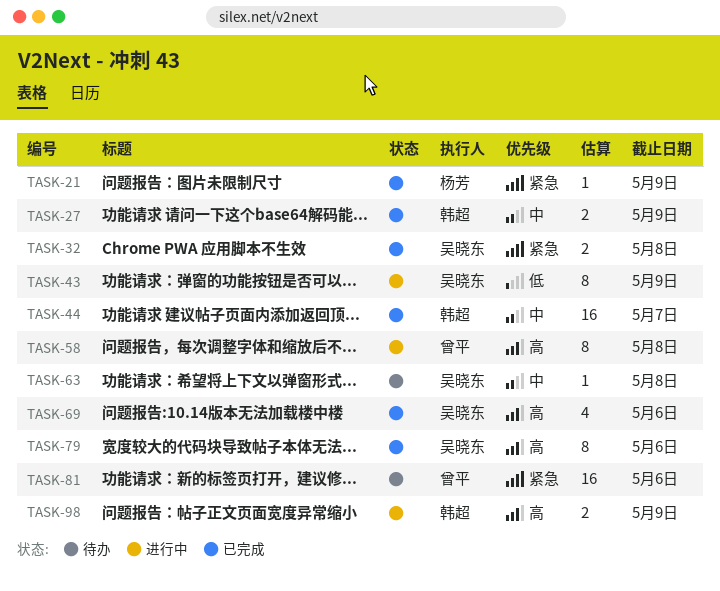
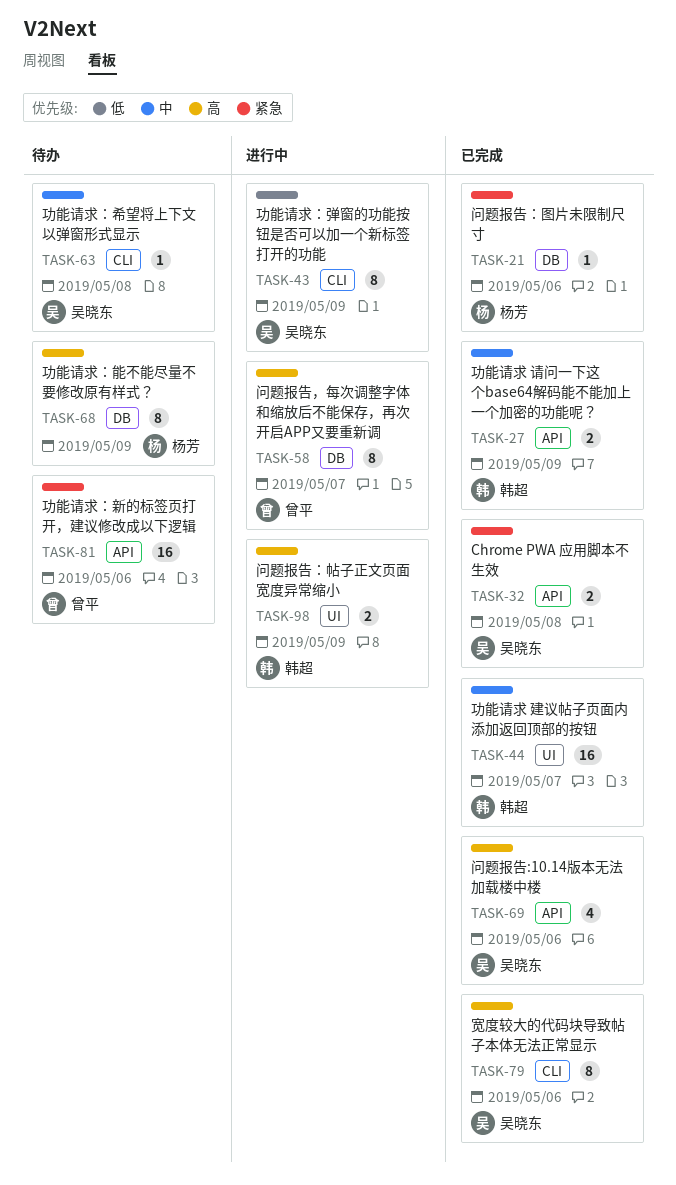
TASK-21, due: May 9 -> May 6
TASK-58, due: May 8 -> May 7
TASK-68: none -> present

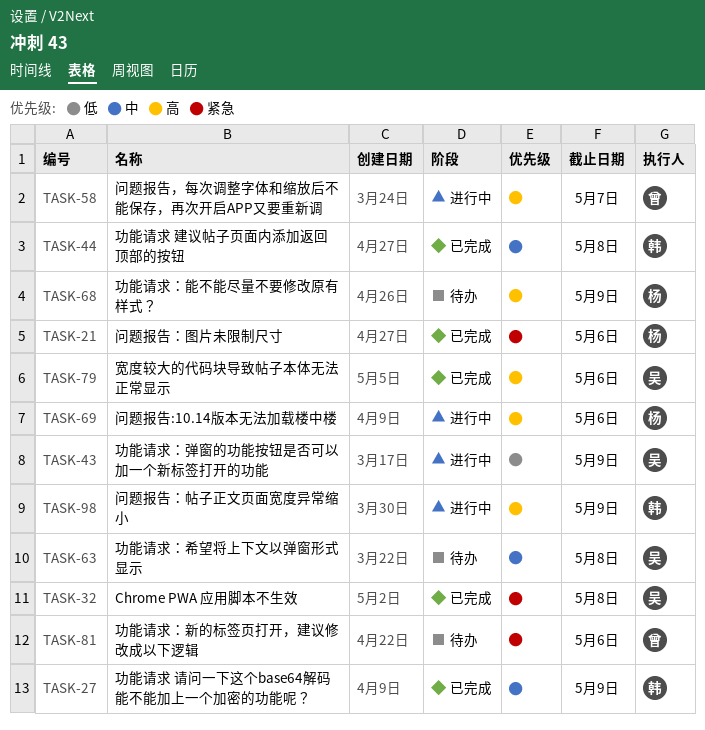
TASK-44, due: May 7 -> May 8
TASK-69, status: 已完成 -> 进行中
TASK-69, owner: 吴晓东 -> 杨芳

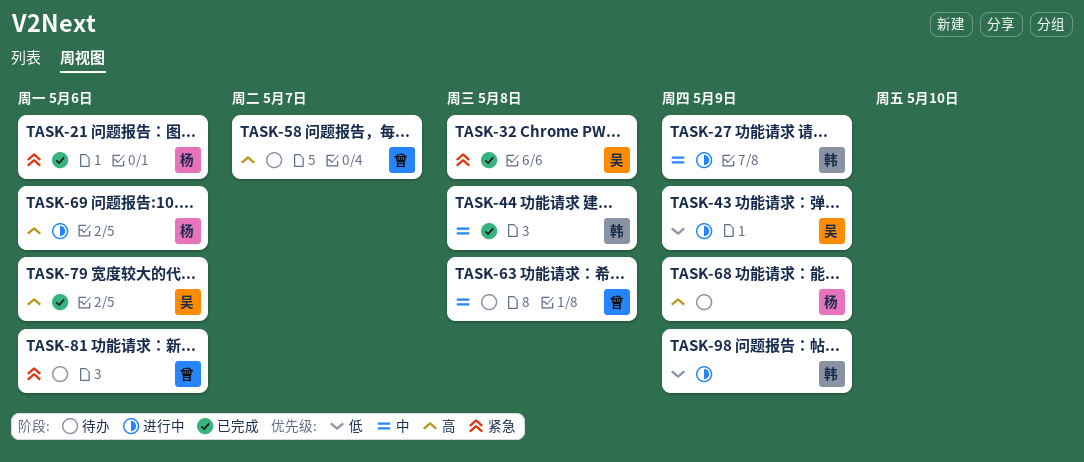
TASK-27, status: 已完成 -> 进行中
TASK-58, status: 进行中 -> 待办
TASK-63, owner: 吴 -> 曾
TASK-98, priority: 高 -> 低

